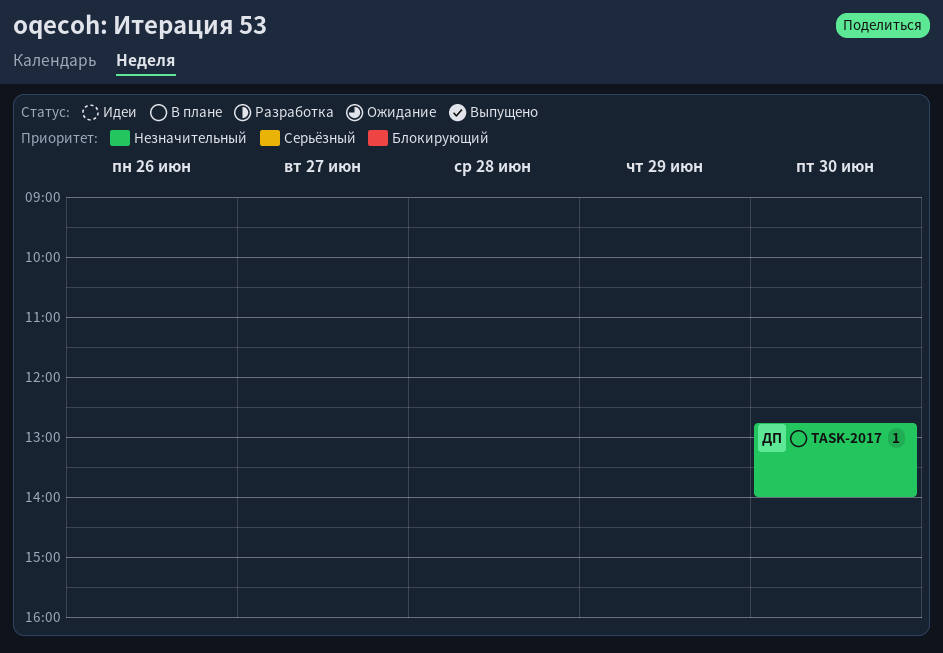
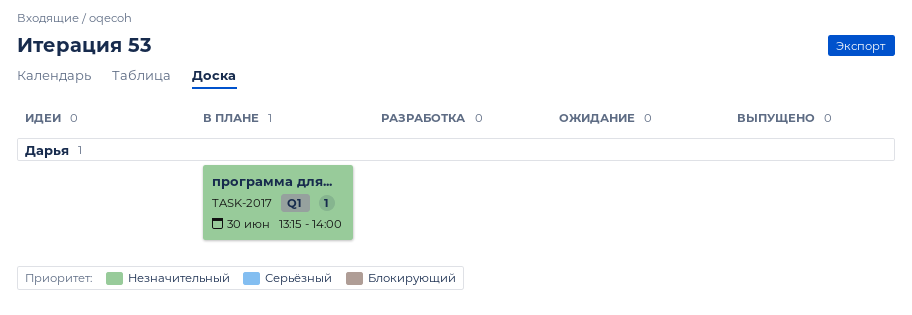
TASK-2017, begins: 12:45 -> 13:15

